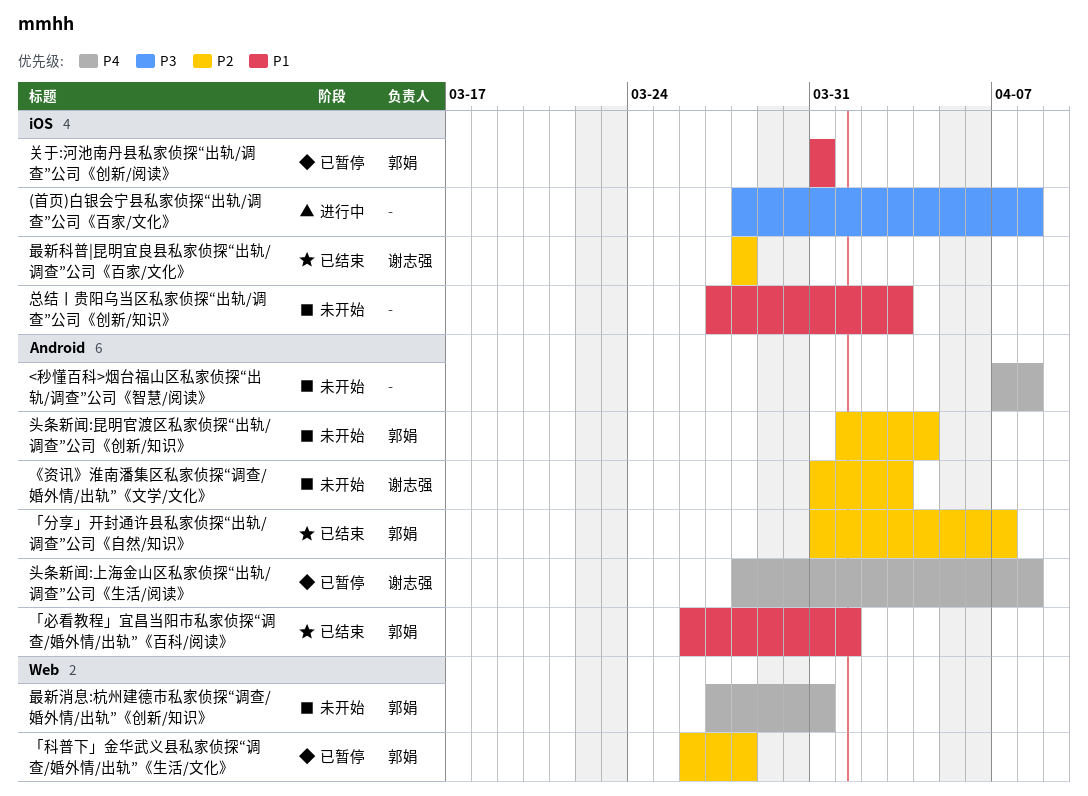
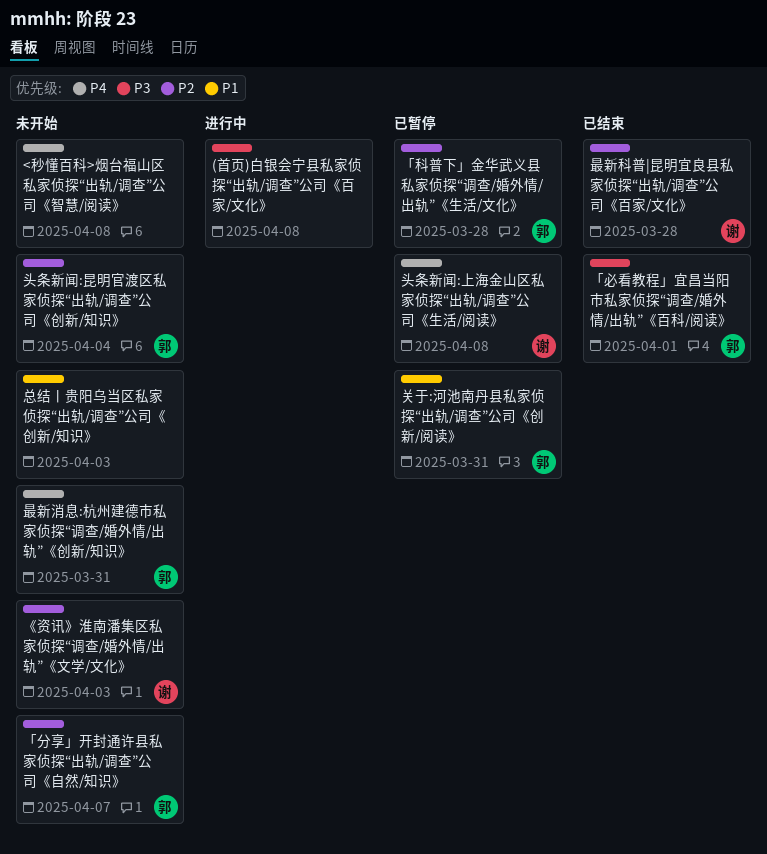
「分享」开封通许县私家侦探“出轨/调查”公司《自然/知识》, status: 已结束 -> 未开始
「必看教程」宜昌当阳市私家侦探“调查/婚外情/出轨”《百科/阅读》, priority: P1 -> P3

